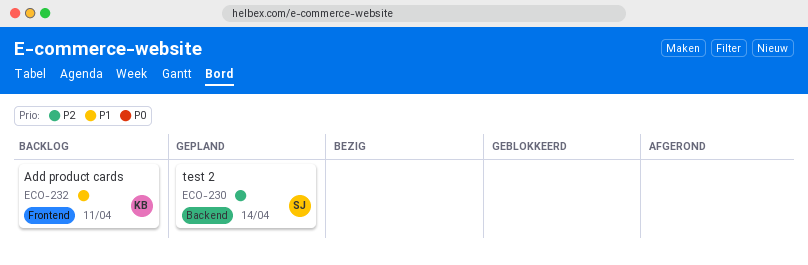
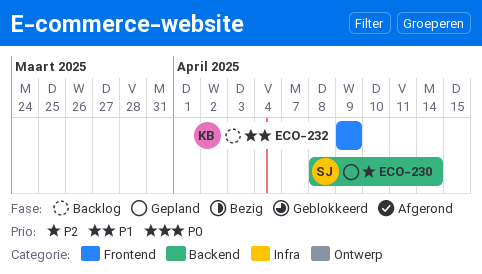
ECO-232, due: Apr 11 -> Apr 9

